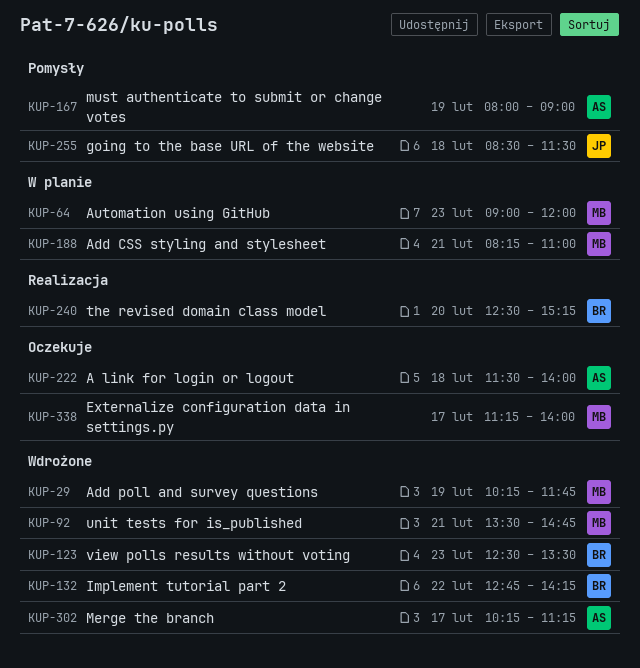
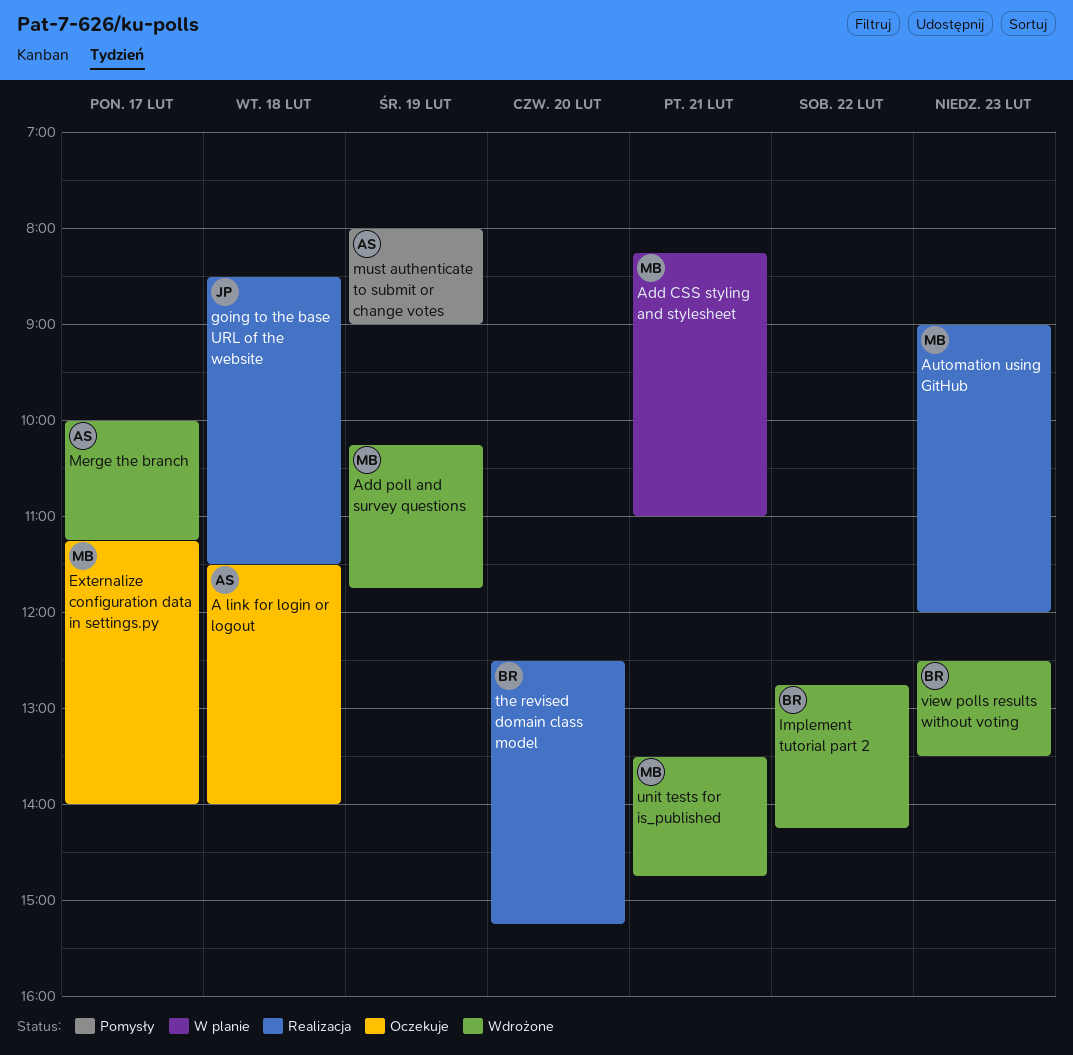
Automation using GitHub, status: W planie -> Realizacja
going to the base URL of the website, status: Pomysły -> Realizacja
Merge the branch, begins: 10:15 -> 10:00

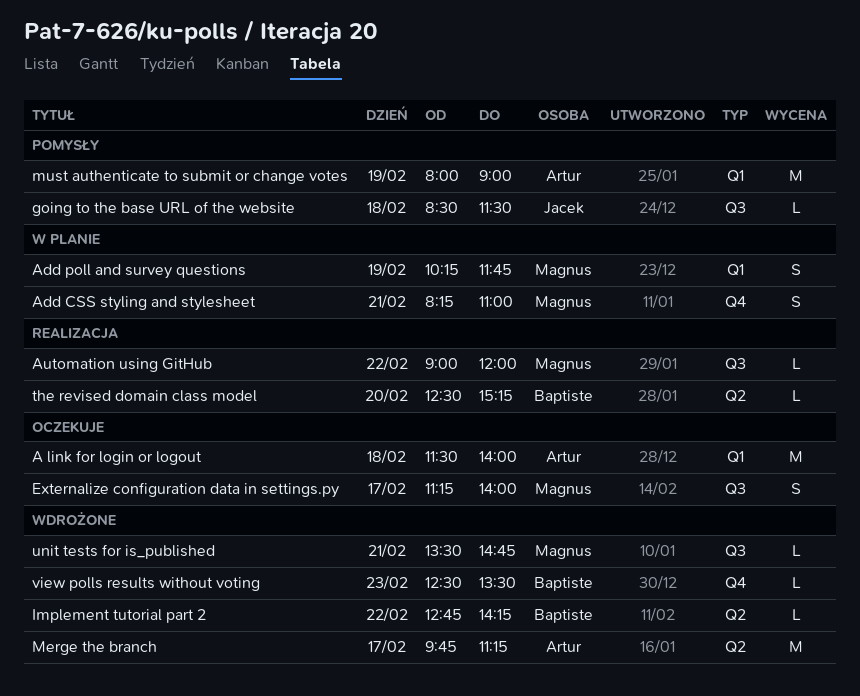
Add poll and survey questions, status: Wdrożone -> W planie
Automation using GitHub, day: Feb 23 -> Feb 22
going to the base URL of the website, status: Realizacja -> Pomysły
Merge the branch, begins: 10:00 -> 09:45

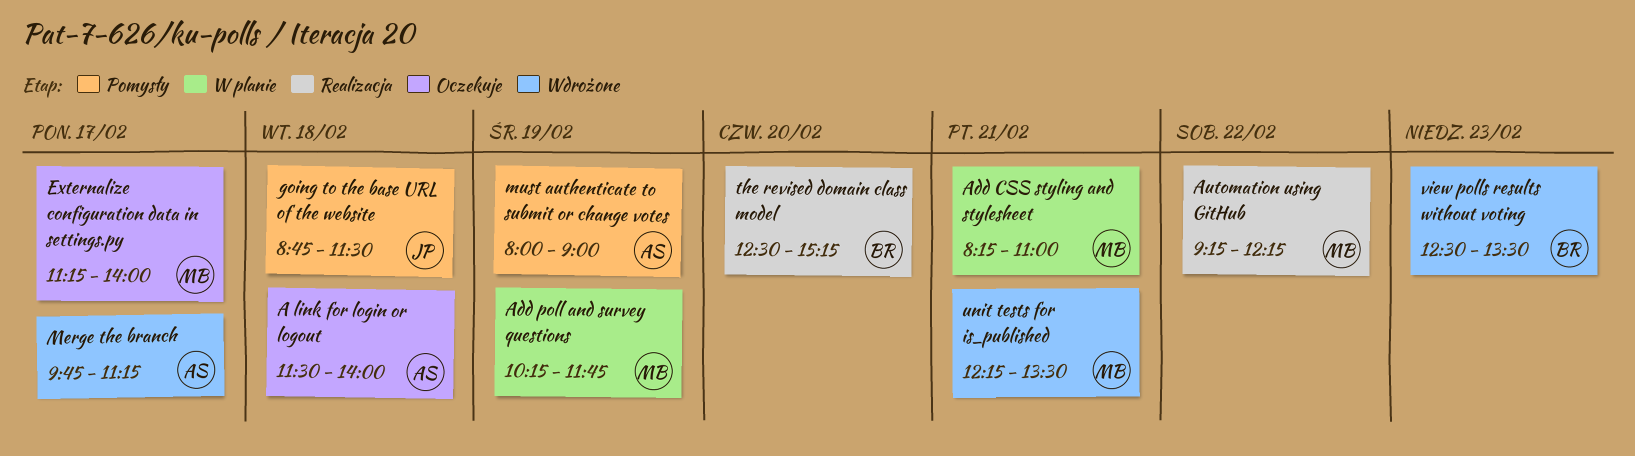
Automation using GitHub, begins: 09:00 -> 09:15
Automation using GitHub, ends: 12:00 -> 12:15
going to the base URL of the website, begins: 08:30 -> 08:45
Implement tutorial part 2: present -> none
unit tests for is_published, begins: 13:30 -> 12:15
unit tests for is_published, ends: 14:45 -> 13:30

